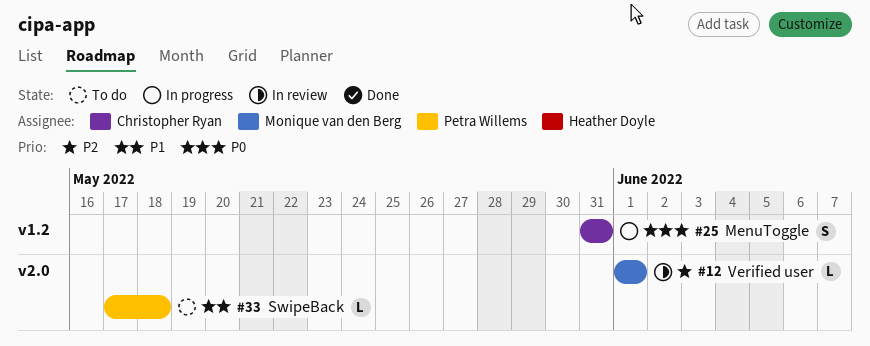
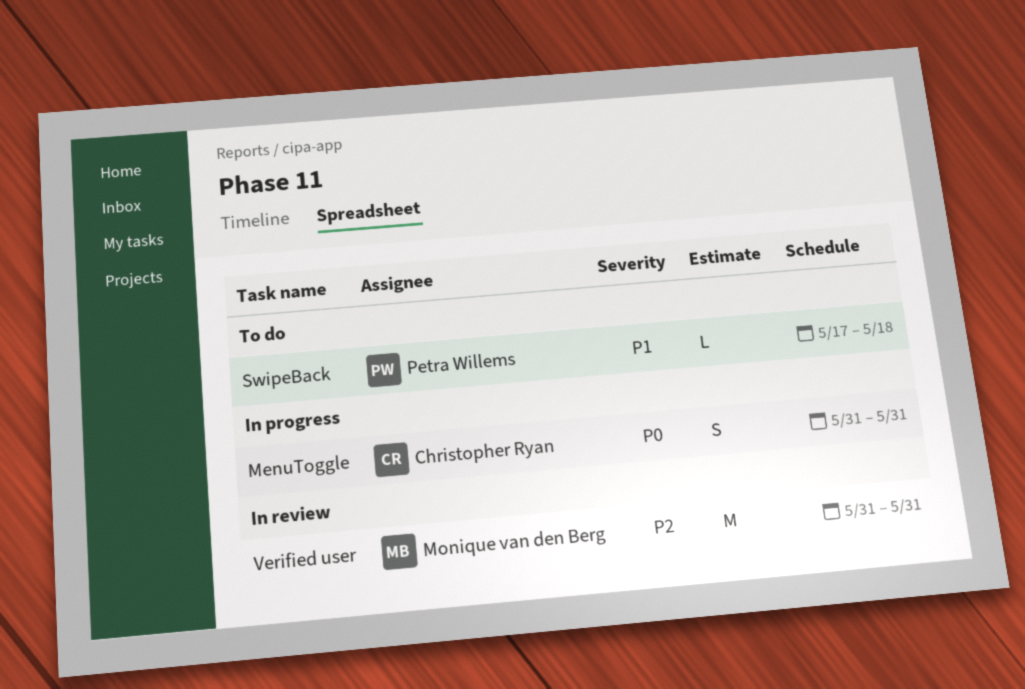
Verified user, estimate: L -> M
Verified user, start: Jun 1 -> May 31
Verified user, due: Jun 1 -> May 31

